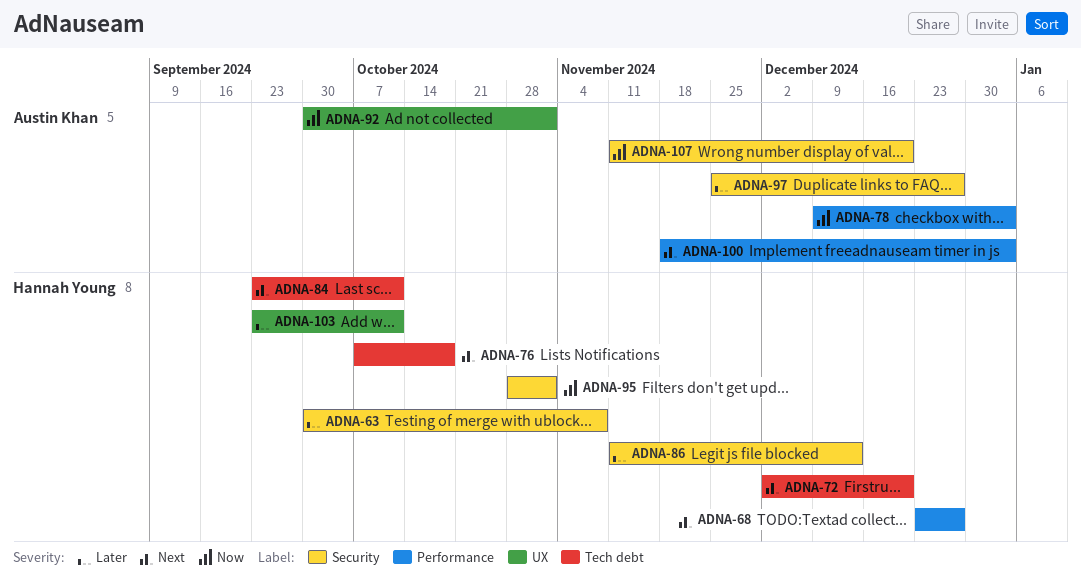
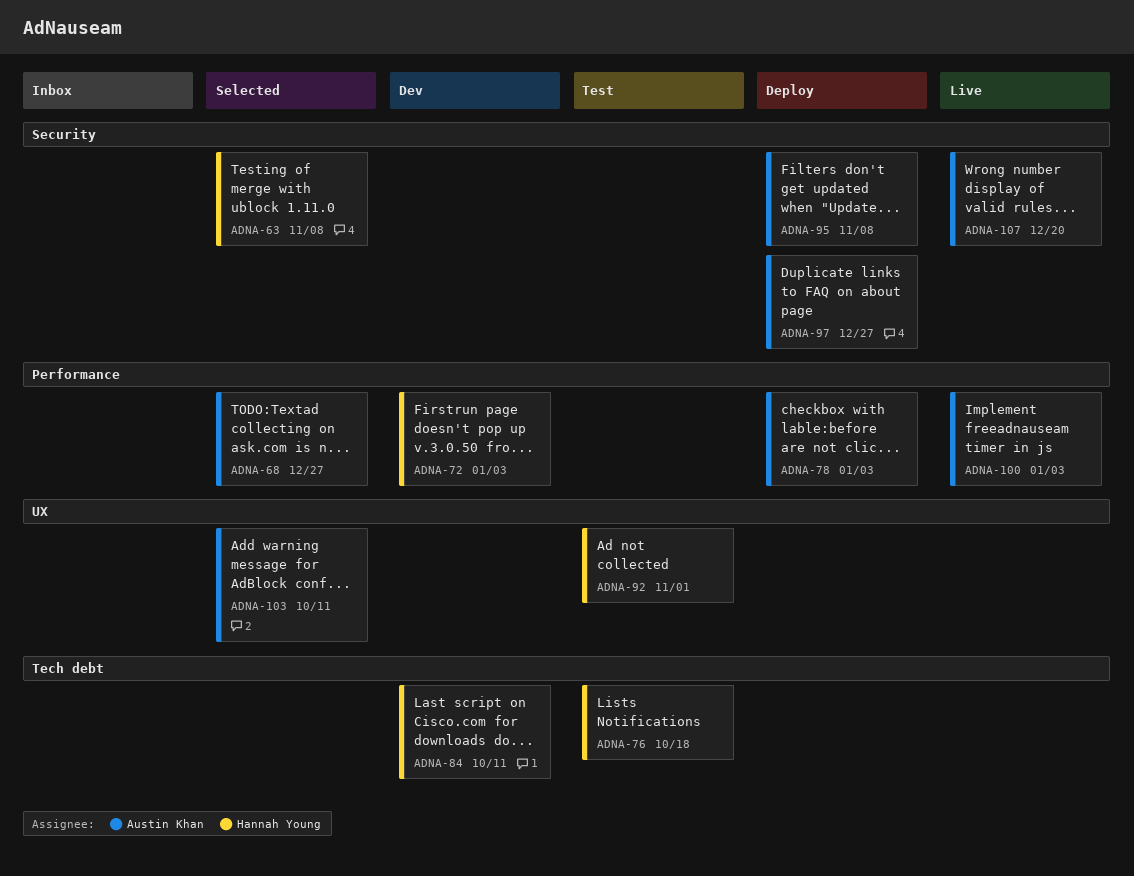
ADNA-68, owner: Hannah Young -> Austin Khan
ADNA-72, label: Tech debt -> Performance
ADNA-72, due: Dec 20 -> Jan 3
ADNA-86: present -> none
ADNA-92, owner: Austin Khan -> Hannah Young
ADNA-95, owner: Hannah Young -> Austin Khan
ADNA-95, due: Nov 1 -> Nov 8
ADNA-103, owner: Hannah Young -> Austin Khan

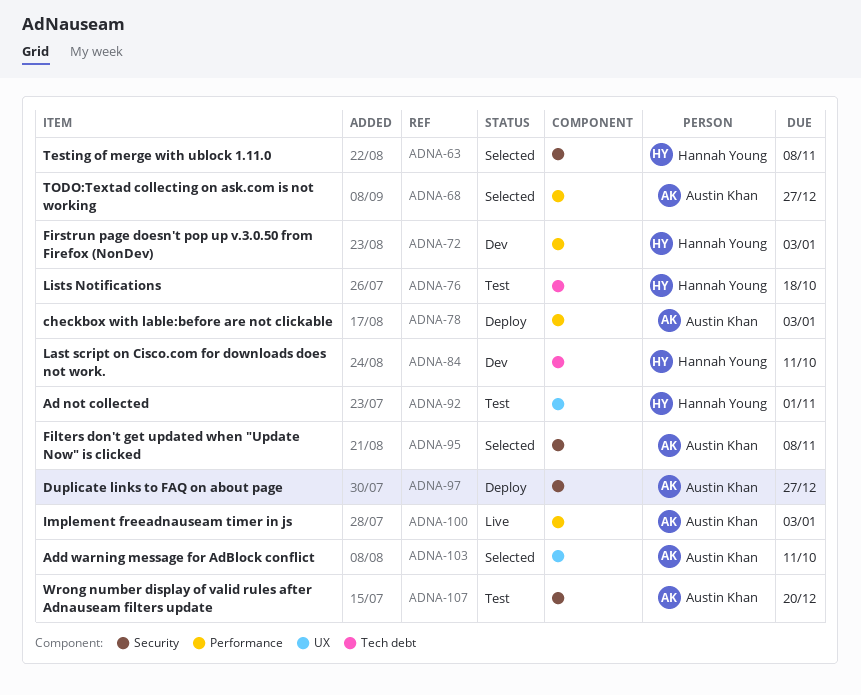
ADNA-95, status: Deploy -> Selected
ADNA-107, status: Live -> Test

